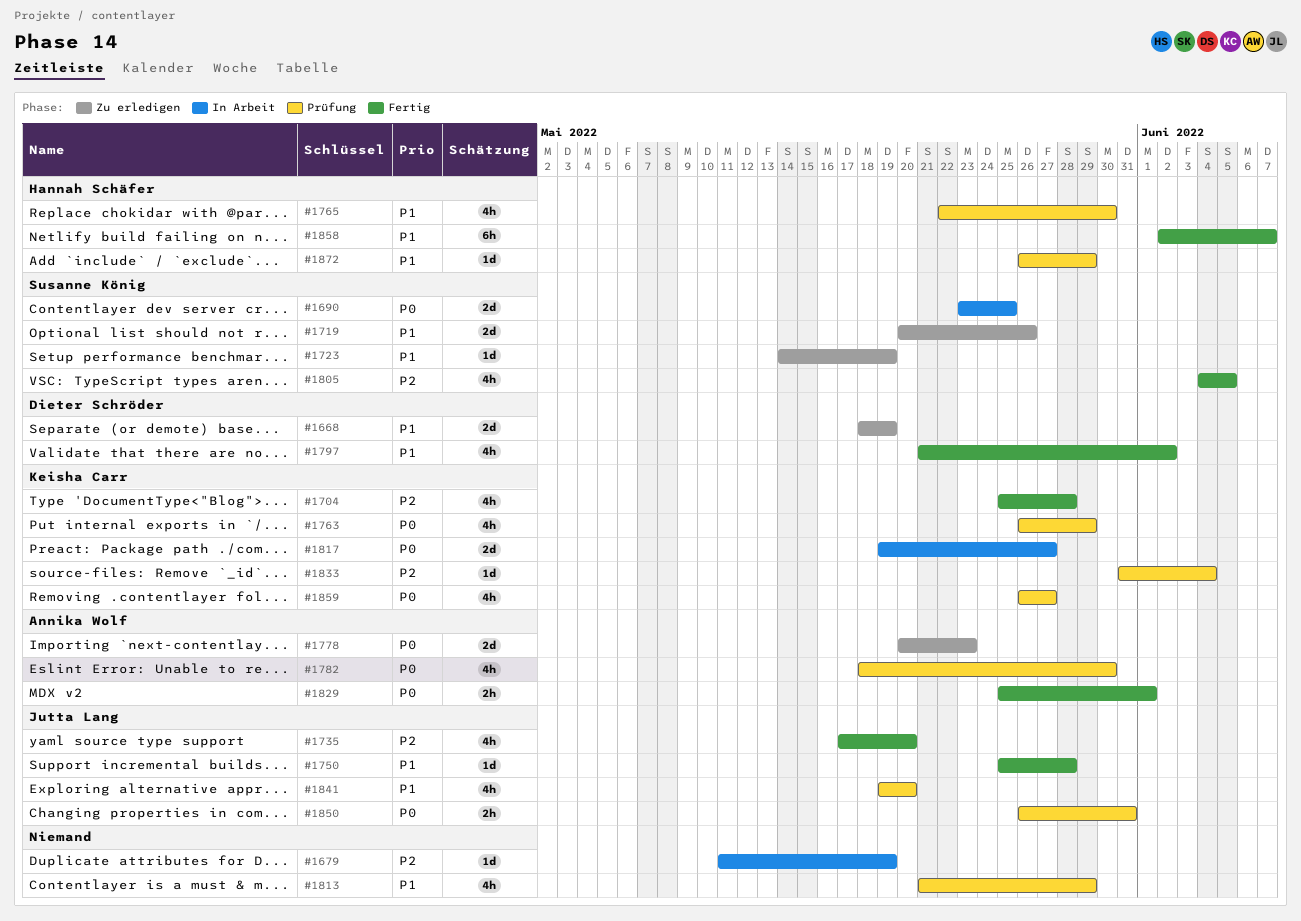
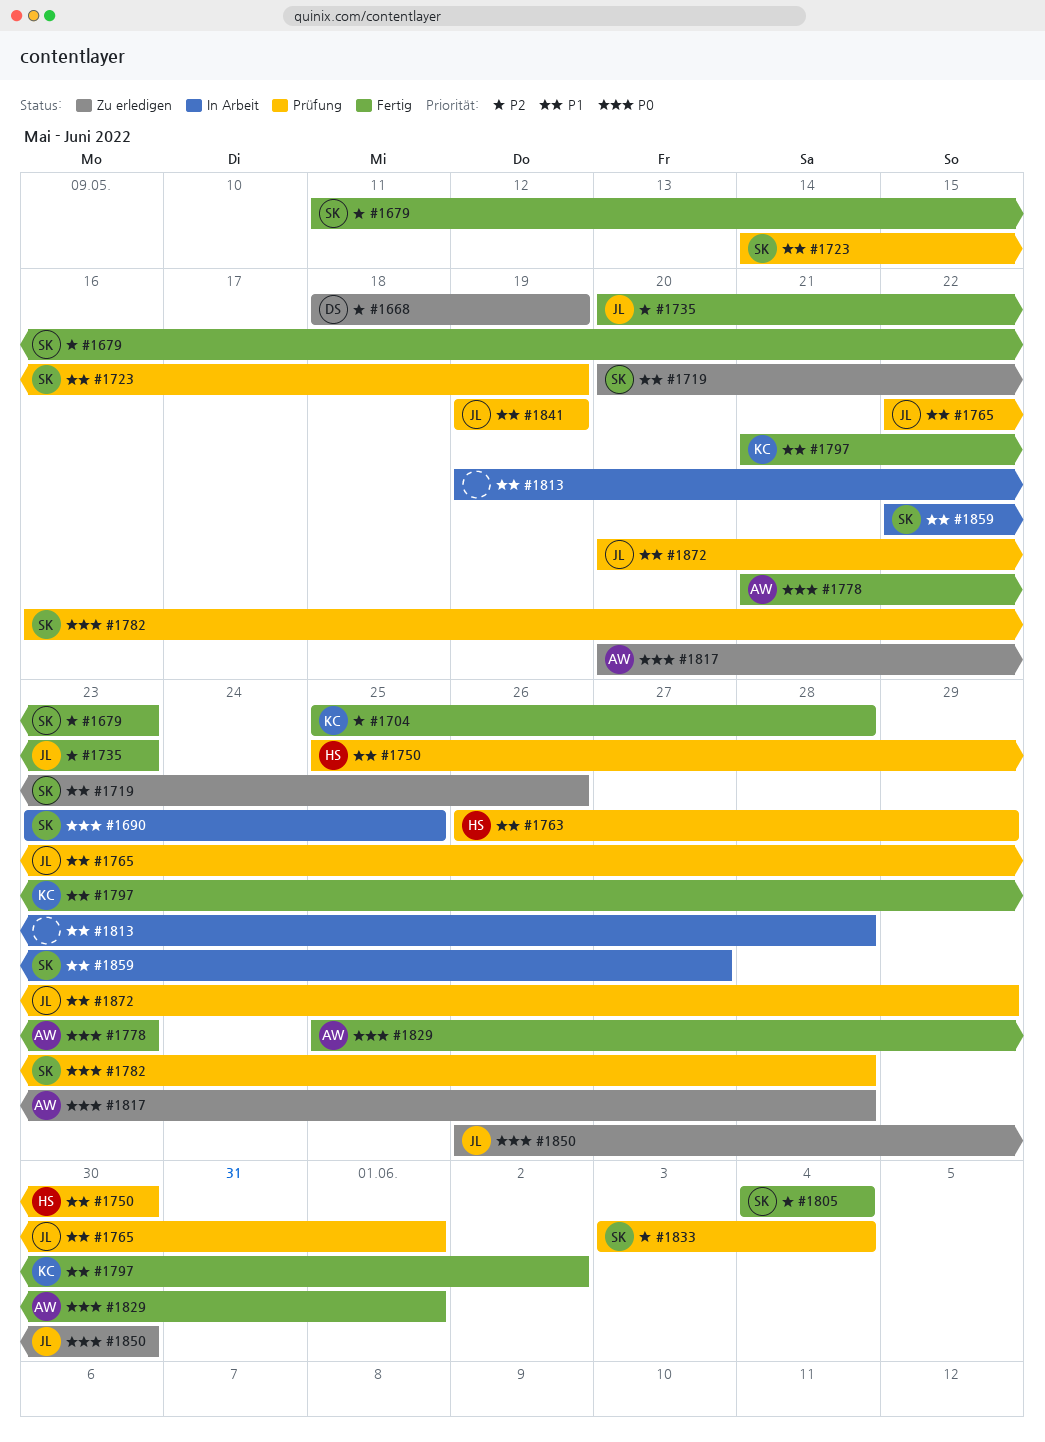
#1668, priority: P1 -> P2
#1679, status: In Arbeit -> Fertig
#1679, owner: none -> Susanne König
#1679, due: May 19 -> May 23
#1723, status: Zu erledigen -> Prüfung
#1735, start: May 17 -> May 20
#1735, due: May 20 -> May 23
#1750, status: Fertig -> Prüfung
#1750, owner: Jutta Lang -> Hannah Schäfer
#1750, due: May 28 -> May 30
#1763, owner: Keisha Carr -> Hannah Schäfer
#1763, priority: P0 -> P1
#1765, owner: Hannah Schäfer -> Jutta Lang
#1765, due: May 30 -> Jun 1
#1778, status: Zu erledigen -> Fertig
#1778, start: May 20 -> May 21
#1782, owner: Annika Wolf -> Susanne König
#1782, start: May 18 -> May 16
#1782, due: May 30 -> May 28
#1797, owner: Dieter Schröder -> Keisha Carr
#1805, due: Jun 5 -> Jun 4
#1813, status: Prüfung -> In Arbeit
#1813, start: May 21 -> May 19
#1813, due: May 29 -> May 28
#1817, status: In Arbeit -> Zu erledigen
#1817, owner: Keisha Carr -> Annika Wolf
#1817, start: May 19 -> May 20
#1817, due: May 27 -> May 28
#1833, owner: Keisha Carr -> Susanne König
#1833, start: May 31 -> Jun 3
#1841, due: May 20 -> May 19
#1850, status: Prüfung -> Zu erledigen
#1850, due: May 31 -> May 30
#1858: present -> none
#1859, status: Prüfung -> In Arbeit
#1859, owner: Keisha Carr -> Susanne König
#1859, priority: P0 -> P1
#1859, start: May 26 -> May 22
#1872, owner: Hannah Schäfer -> Jutta Lang
#1872, start: May 26 -> May 20

